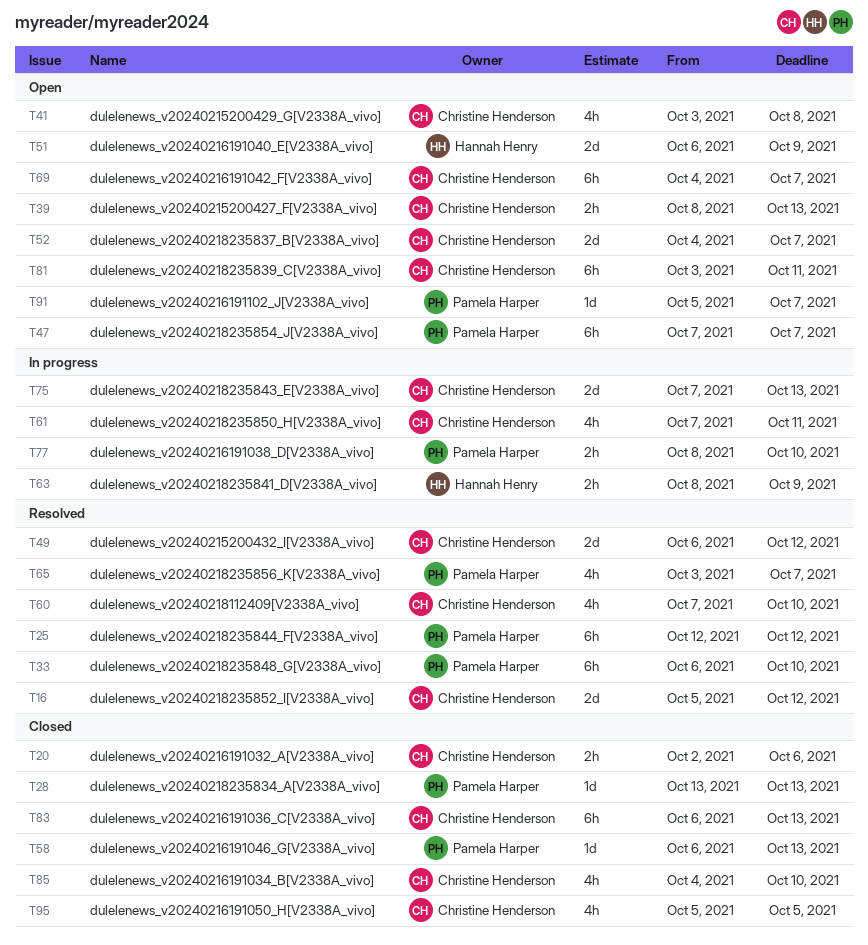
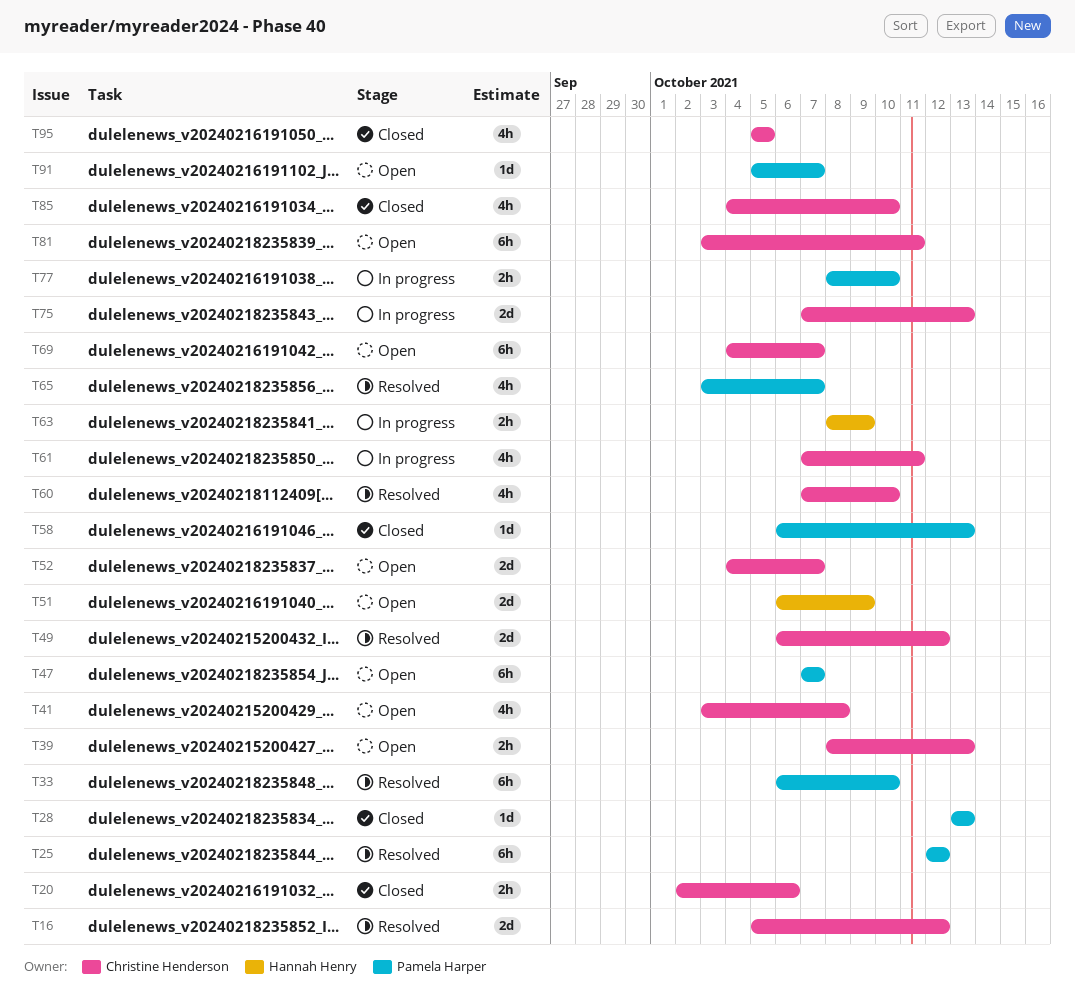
T83: present -> none

